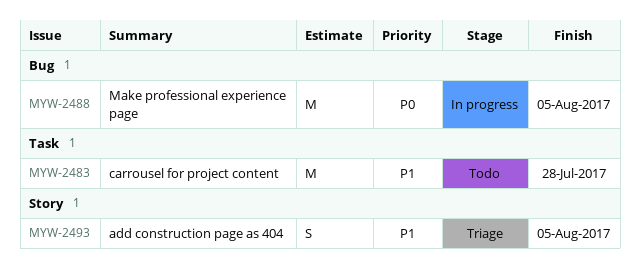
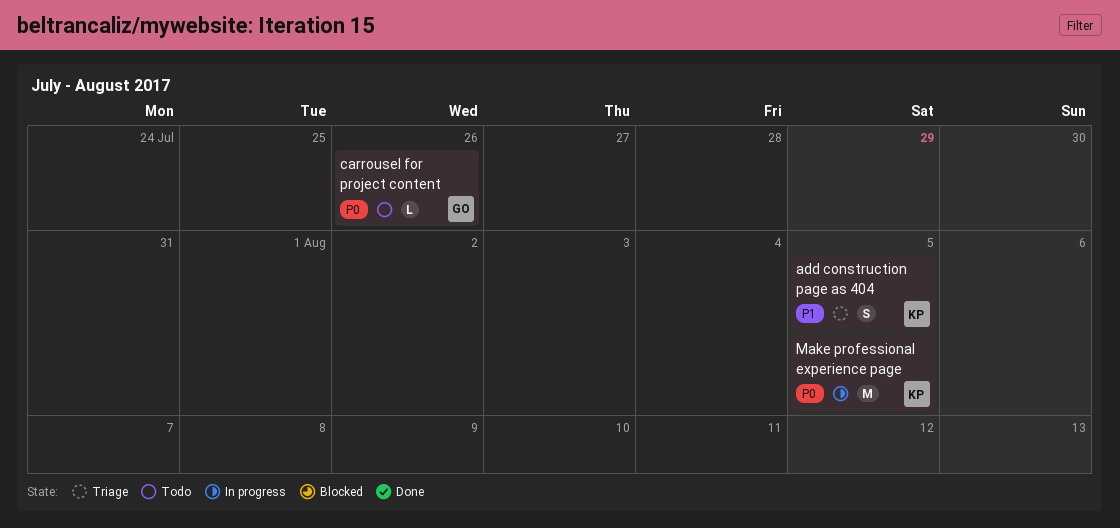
carrousel for project content, priority: P1 -> P0
carrousel for project content, estimate: M -> L
carrousel for project content, due: Jul 28 -> Jul 26

